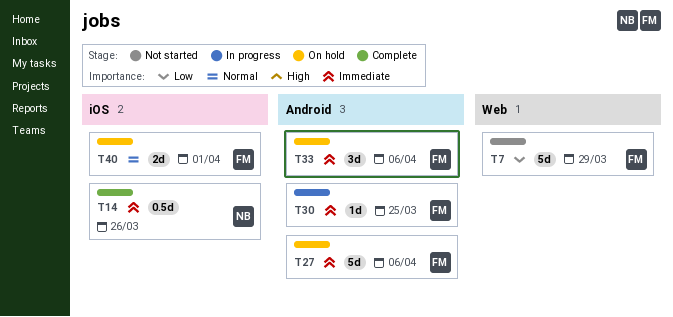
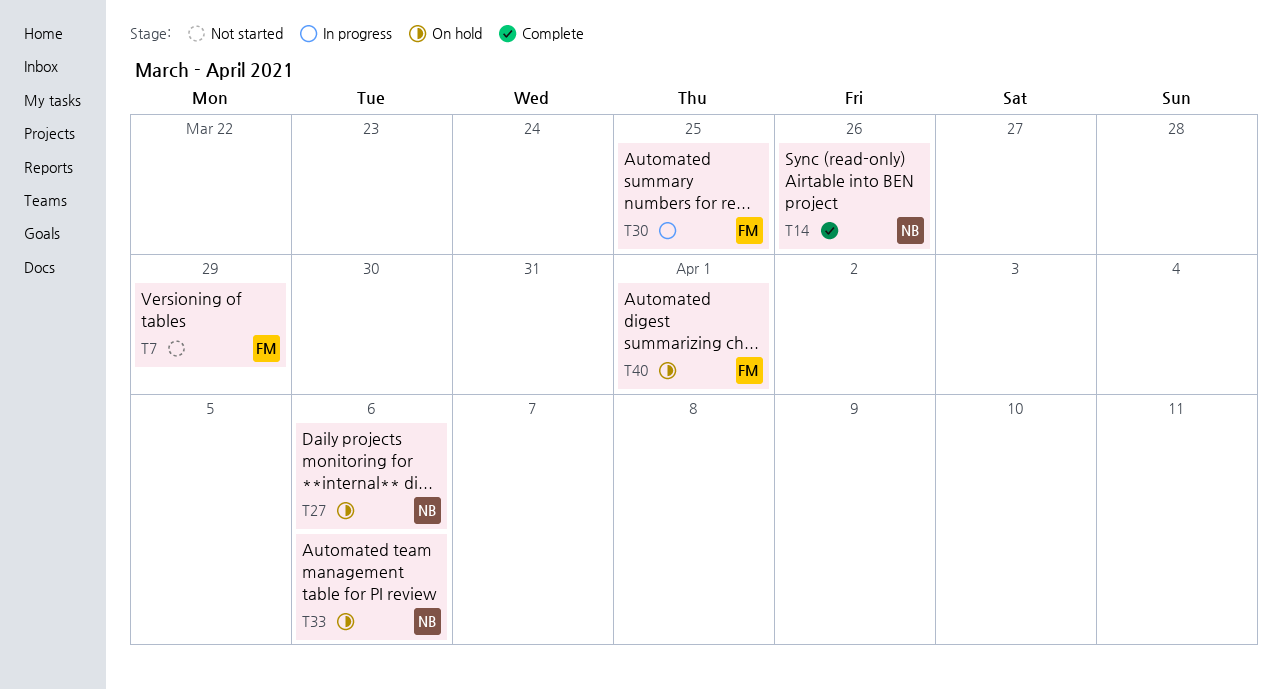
T27, owner: FM -> NB
T33, owner: FM -> NB

